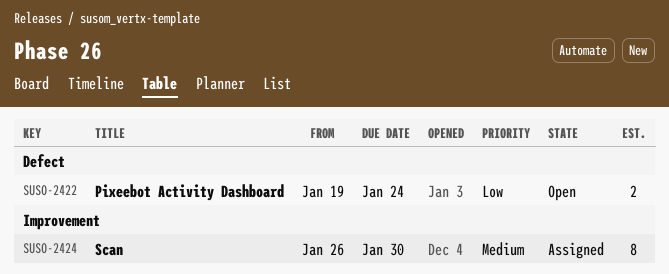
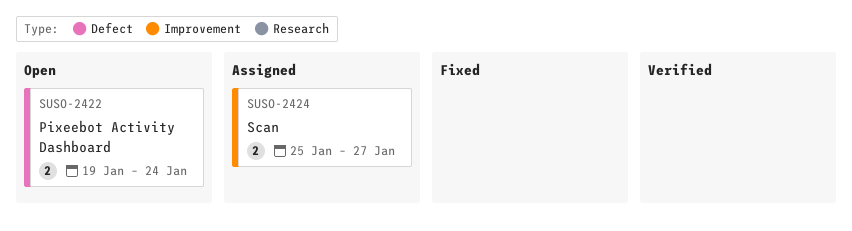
SUSO-2424, estimate: 8 -> 2
SUSO-2424, start: Jan 26 -> Jan 25
SUSO-2424, due: Jan 30 -> Jan 27

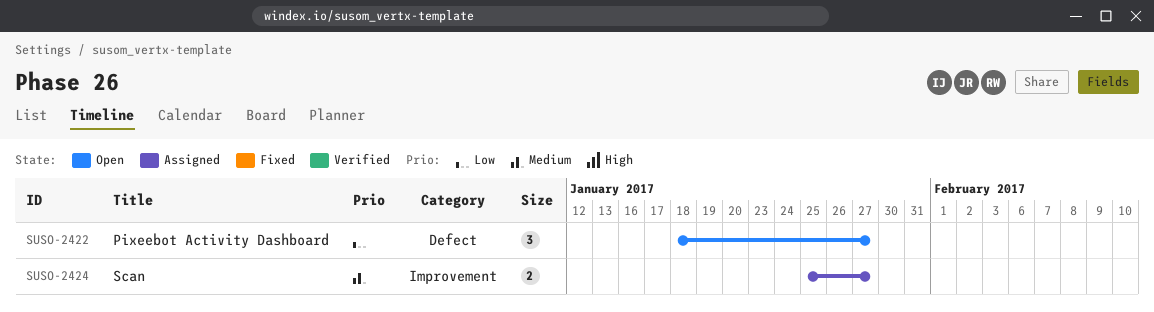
SUSO-2422, estimate: 2 -> 3
SUSO-2422, start: Jan 19 -> Jan 18
SUSO-2422, due: Jan 24 -> Jan 27

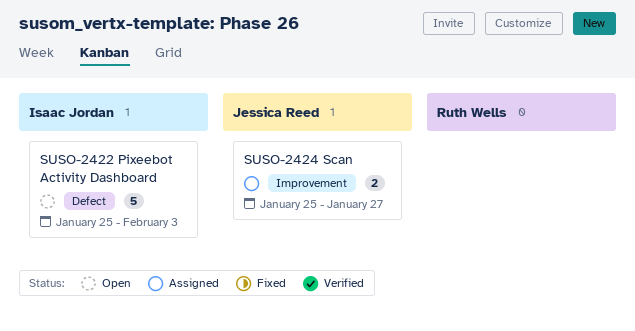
SUSO-2422, estimate: 3 -> 5
SUSO-2422, start: Jan 18 -> Jan 25
SUSO-2422, due: Jan 27 -> Feb 3

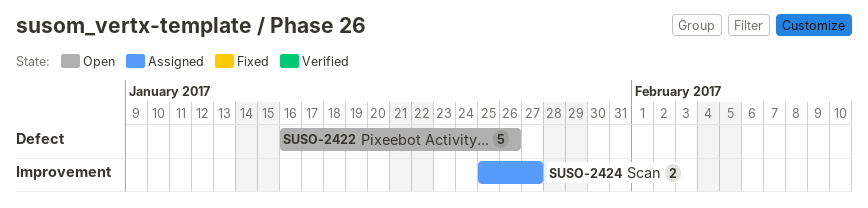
SUSO-2422, start: Jan 25 -> Jan 16
SUSO-2422, due: Feb 3 -> Jan 26

